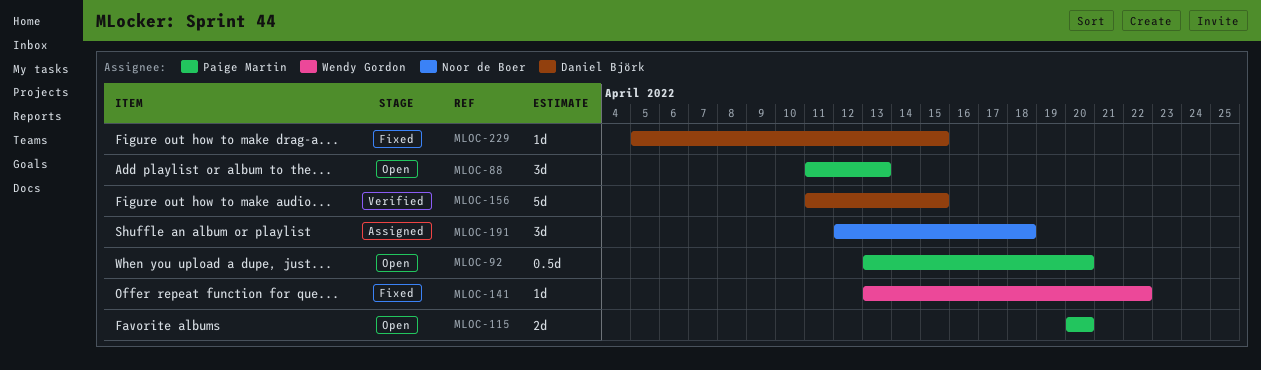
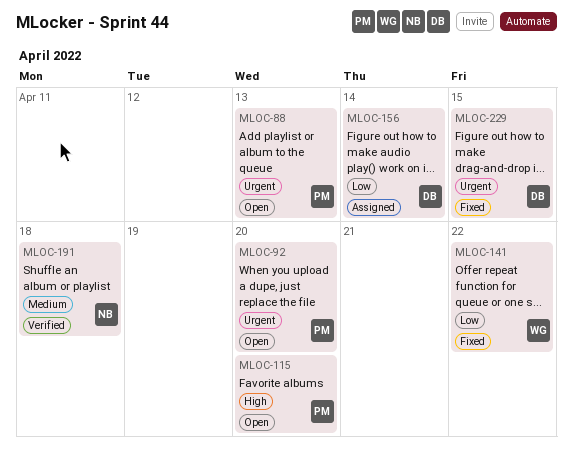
MLOC-156, status: Verified -> Assigned
MLOC-156, due: Apr 15 -> Apr 14
MLOC-191, status: Assigned -> Verified

